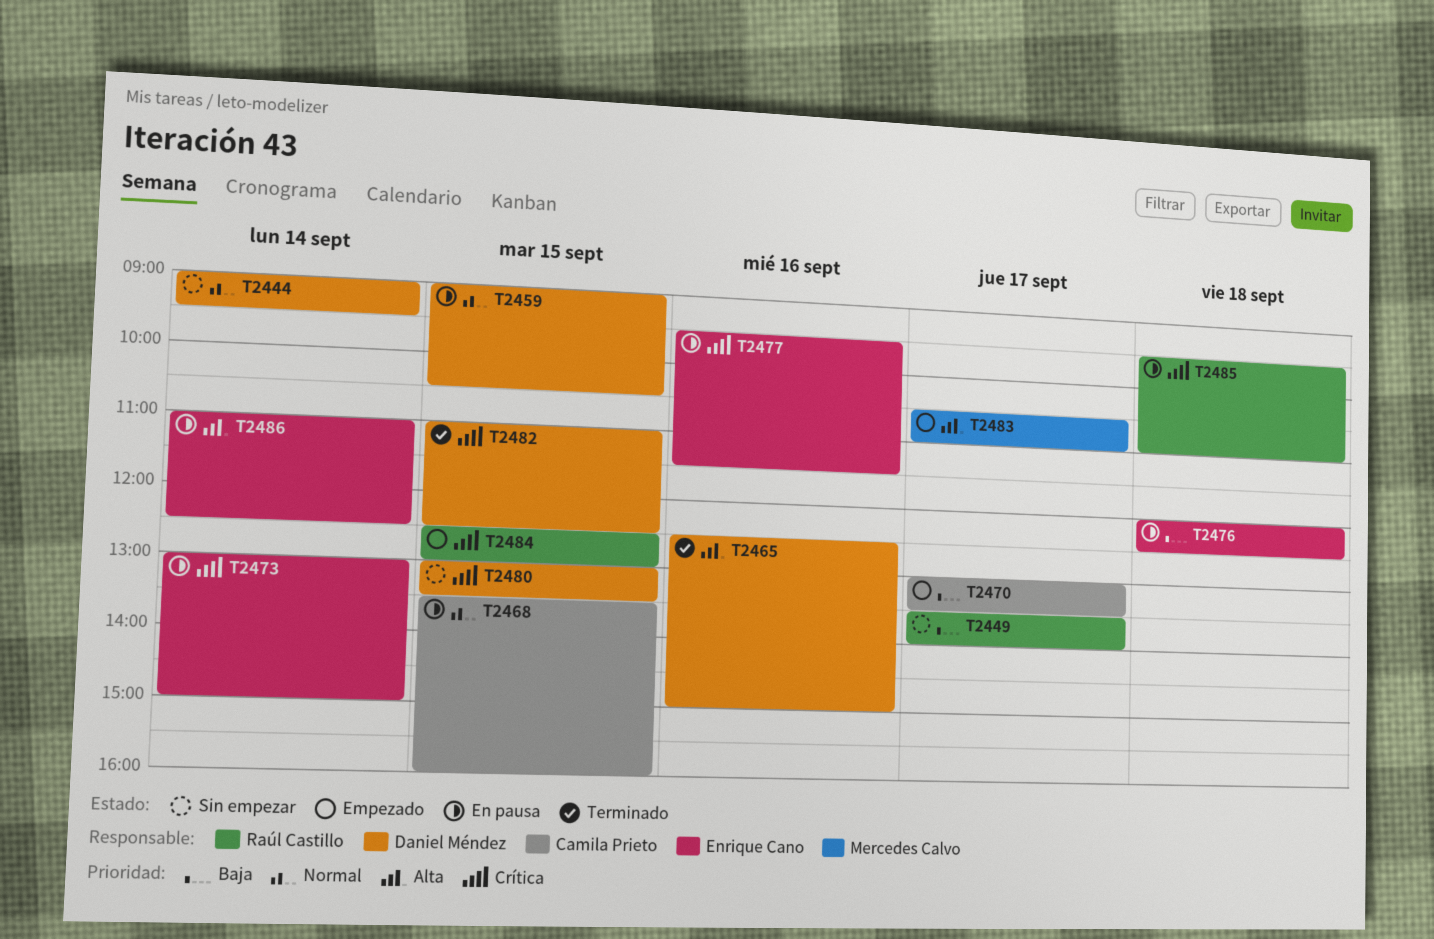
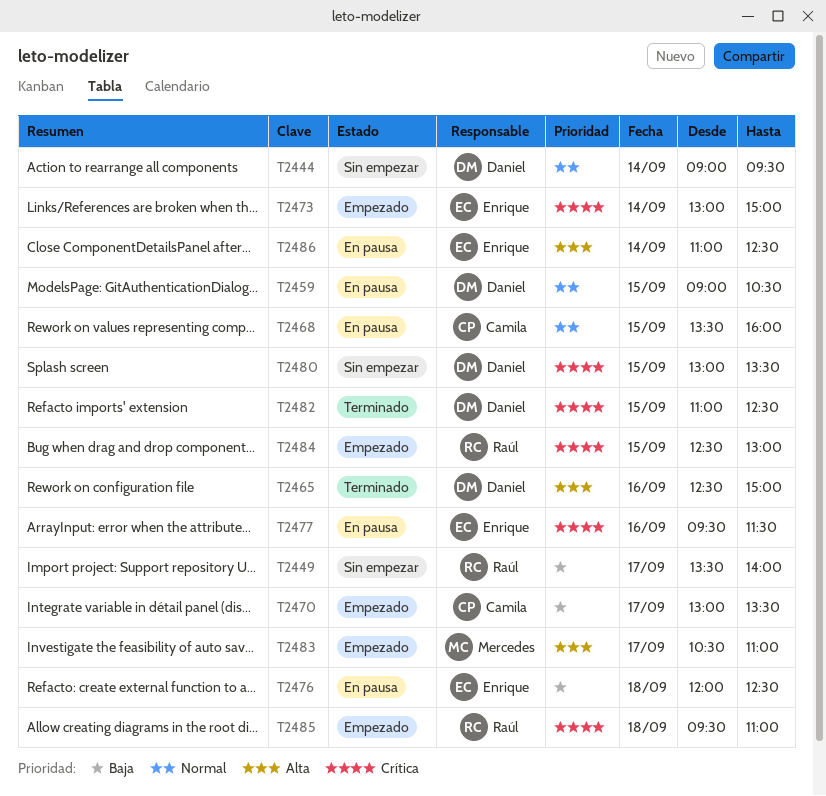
T2473, status: En pausa -> Empezado
T2485, status: En pausa -> Empezado

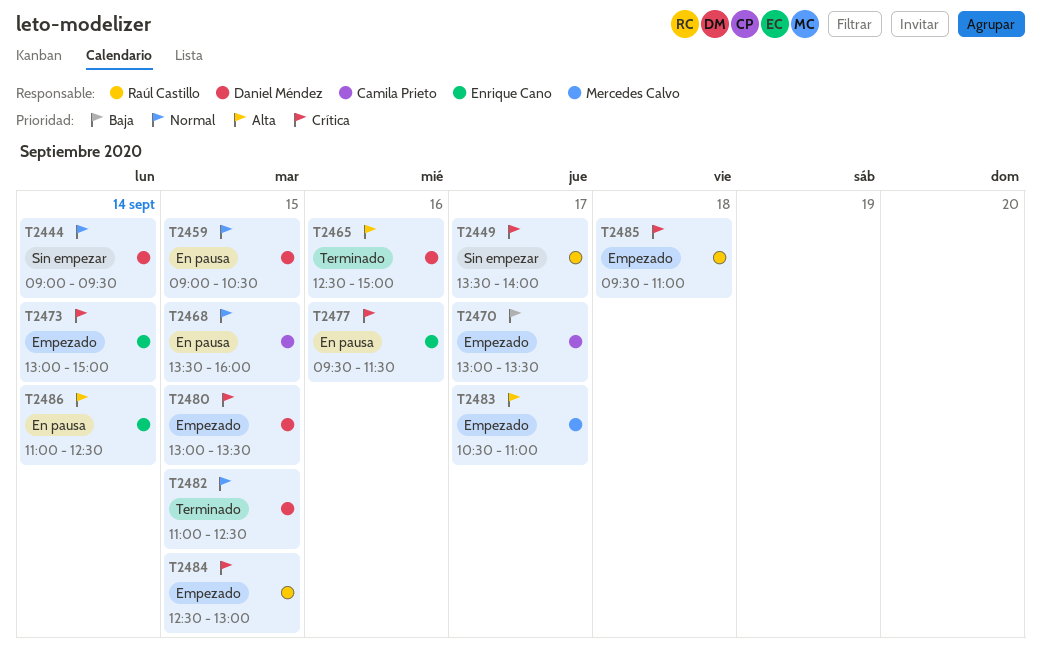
T2449, priority: Baja -> Crítica
T2476: present -> none
T2480, status: Sin empezar -> Empezado
T2482, priority: Crítica -> Normal

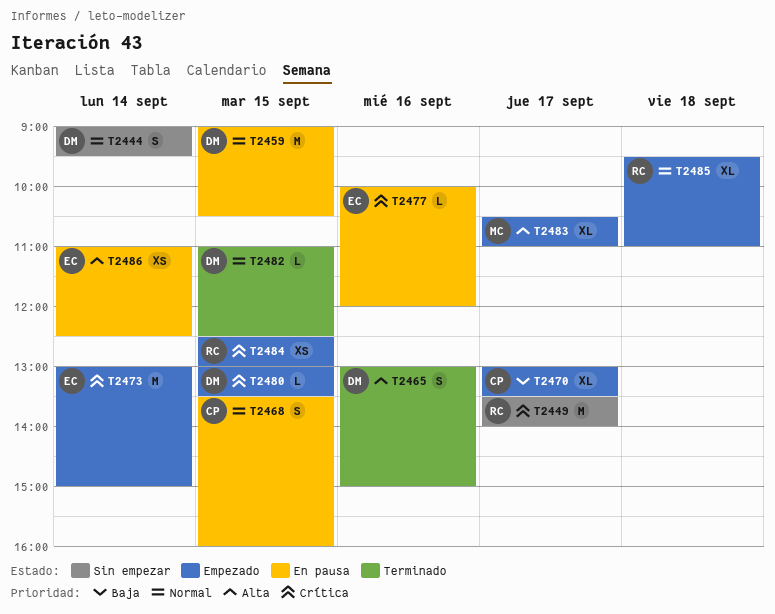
T2465, begins: 12:30 -> 13:00
T2477, begins: 09:30 -> 10:00
T2477, ends: 11:30 -> 12:00
T2485, priority: Crítica -> Normal

